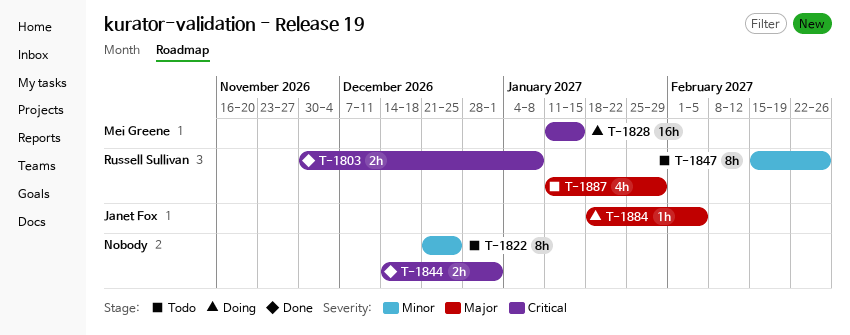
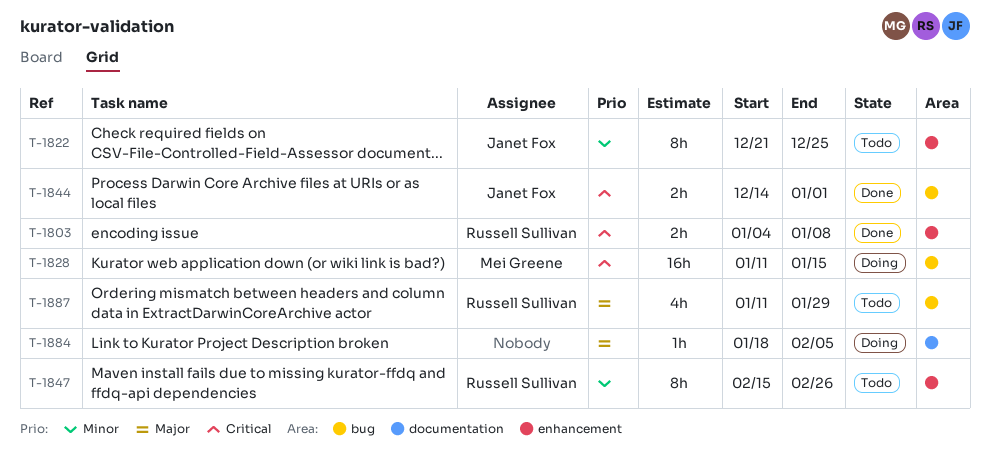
T-1803, start: Nov 30 -> Jan 4
T-1822, owner: none -> Janet Fox
T-1844, owner: none -> Janet Fox
T-1884, owner: Janet Fox -> none

